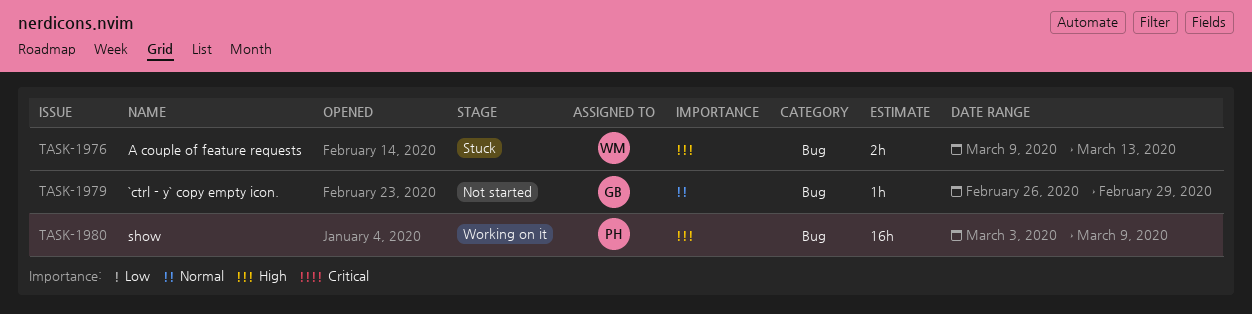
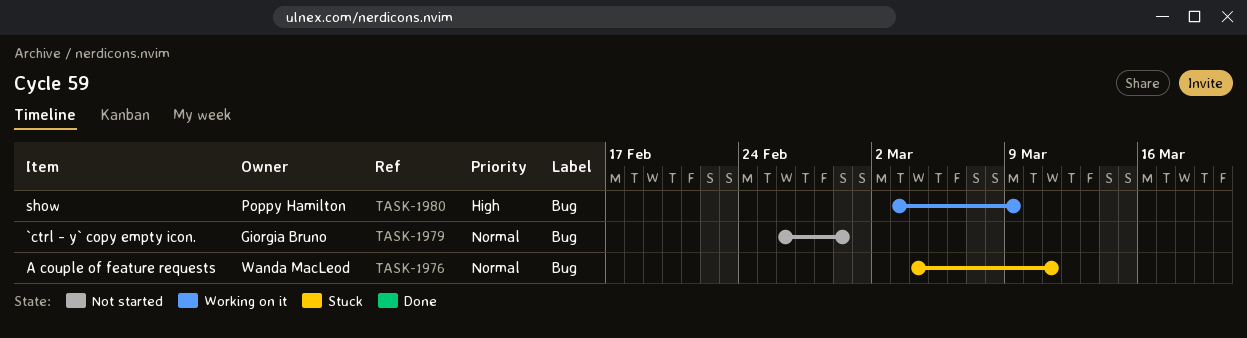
TASK-1976, priority: High -> Normal
TASK-1976, start: Mar 9 -> Mar 4
TASK-1976, due: Mar 13 -> Mar 11

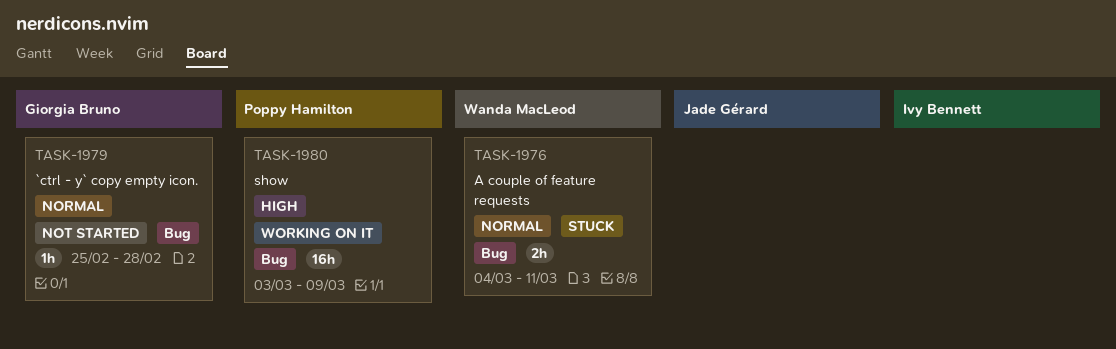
TASK-1979, start: Feb 26 -> Feb 25
TASK-1979, due: Feb 29 -> Feb 28

